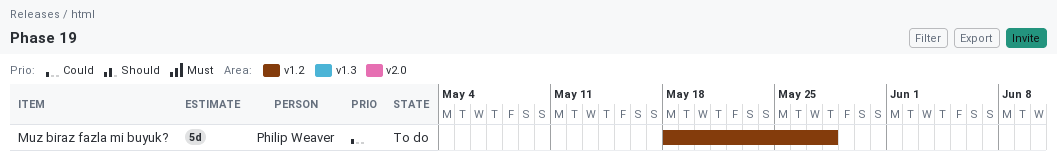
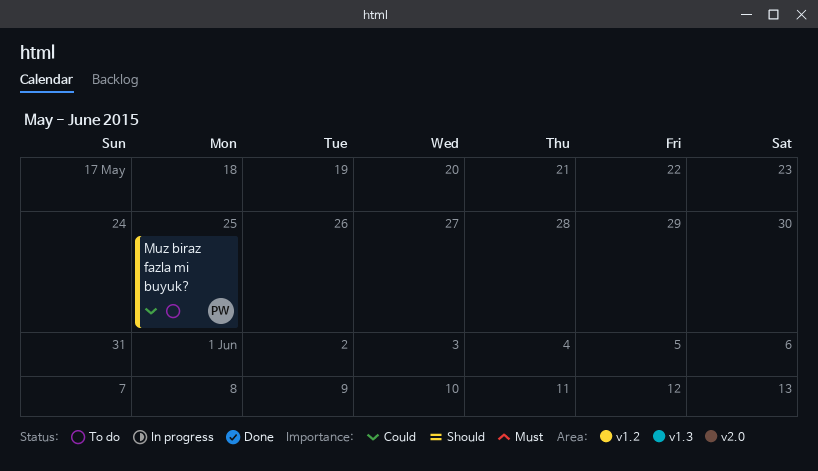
Muz biraz fazla mi buyuk?, due: May 28 -> May 25

